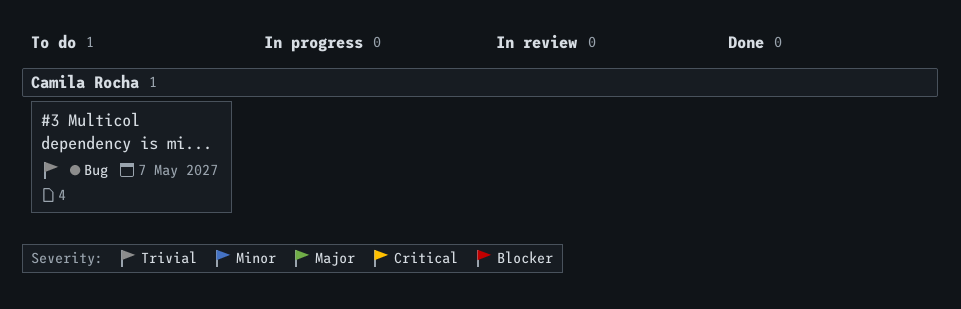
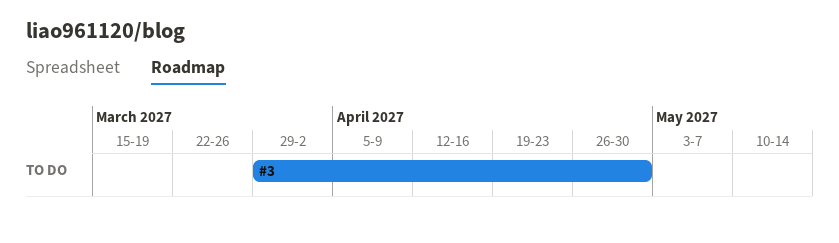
#3, due: May 7 -> Apr 30

